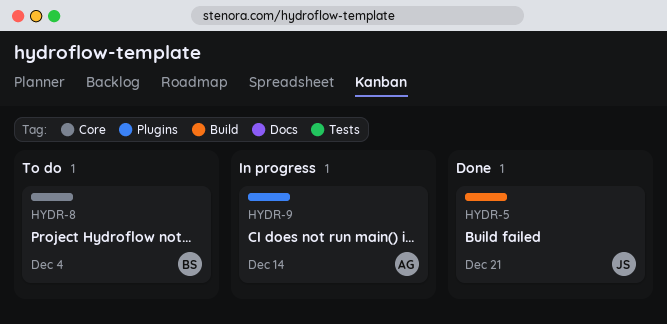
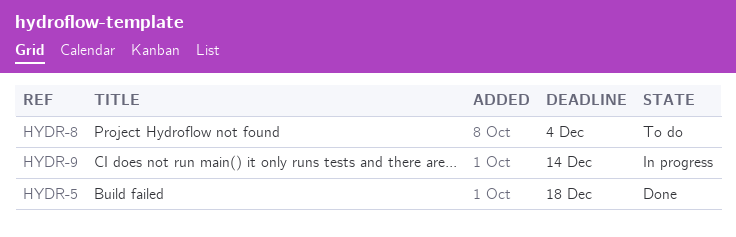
HYDR-5, due: Dec 21 -> Dec 18

